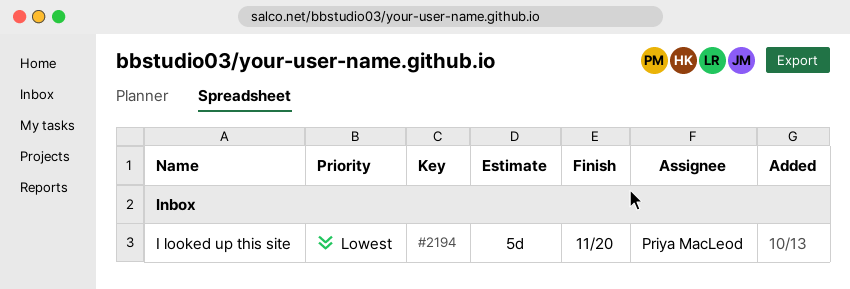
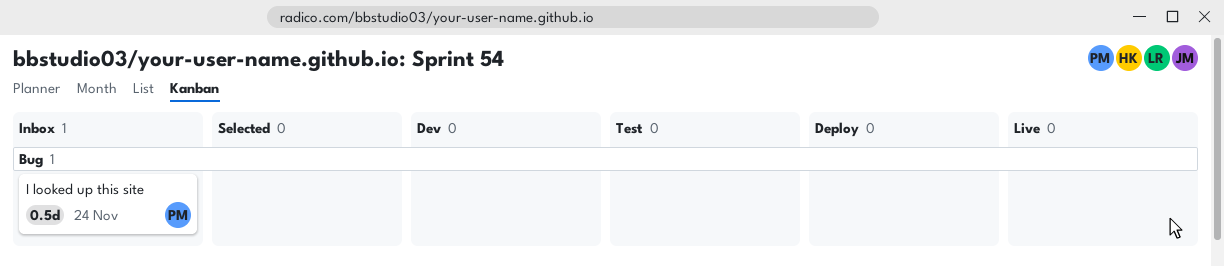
I looked up this site, estimate: 5d -> 0.5d
I looked up this site, due: Nov 20 -> Nov 24

